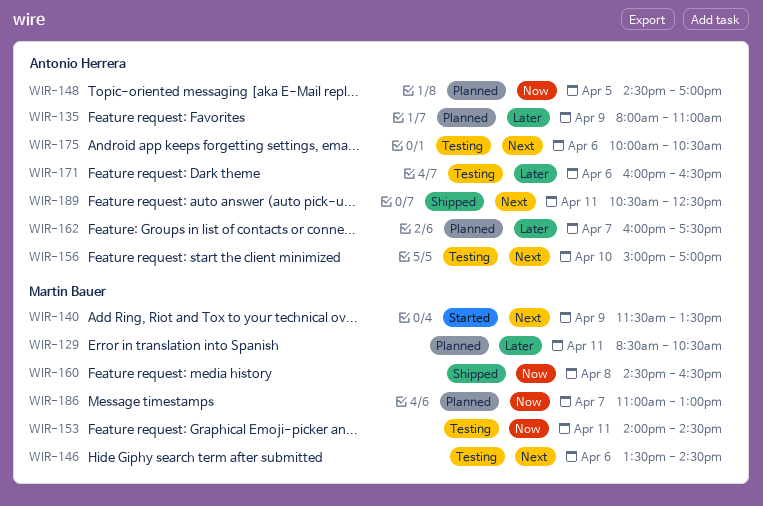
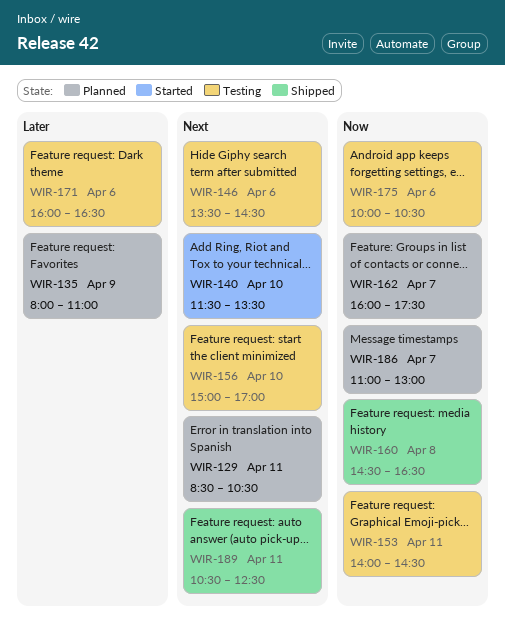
WIR-129, priority: Later -> Next
WIR-140, day: Apr 9 -> Apr 10
WIR-148: present -> none
WIR-162, priority: Later -> Now
WIR-175, priority: Next -> Now

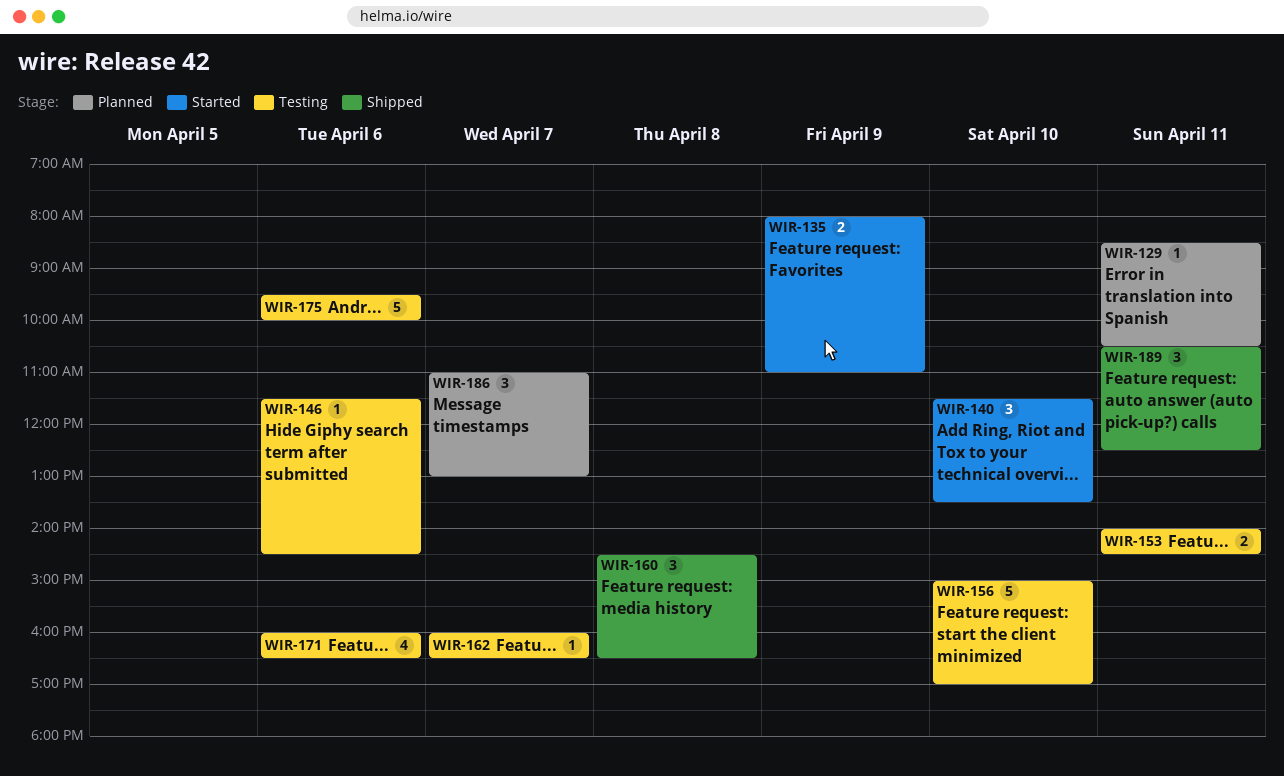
WIR-135, status: Planned -> Started
WIR-146, begins: 13:30 -> 11:30
WIR-162, status: Planned -> Testing
WIR-162, ends: 17:30 -> 16:30
WIR-175, begins: 10:00 -> 09:30
WIR-175, ends: 10:30 -> 10:00

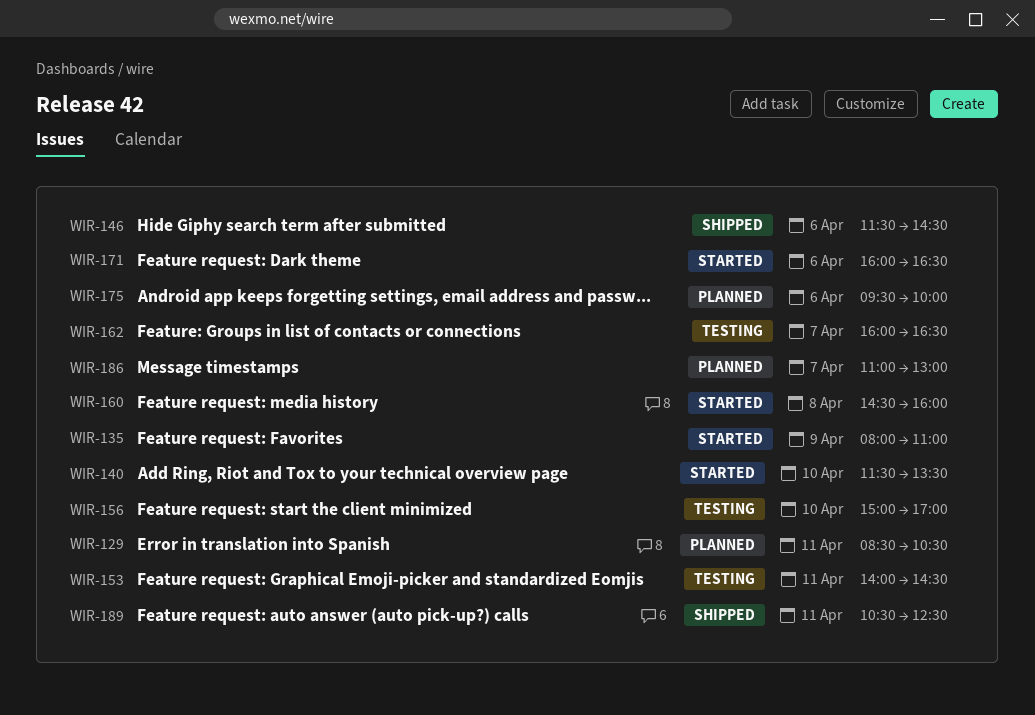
WIR-146, status: Testing -> Shipped
WIR-160, status: Shipped -> Started
WIR-160, ends: 16:30 -> 16:00
WIR-171, status: Testing -> Started
WIR-175, status: Testing -> Planned

